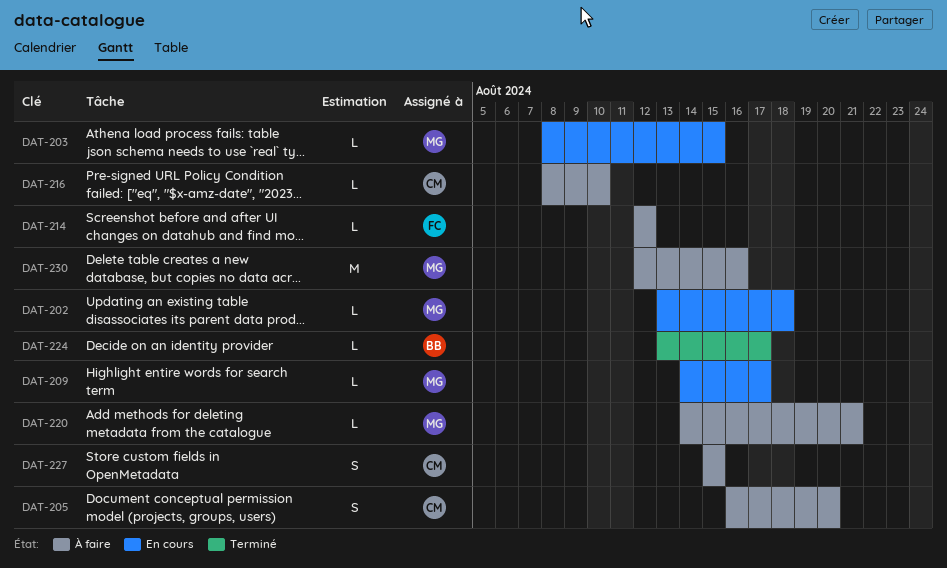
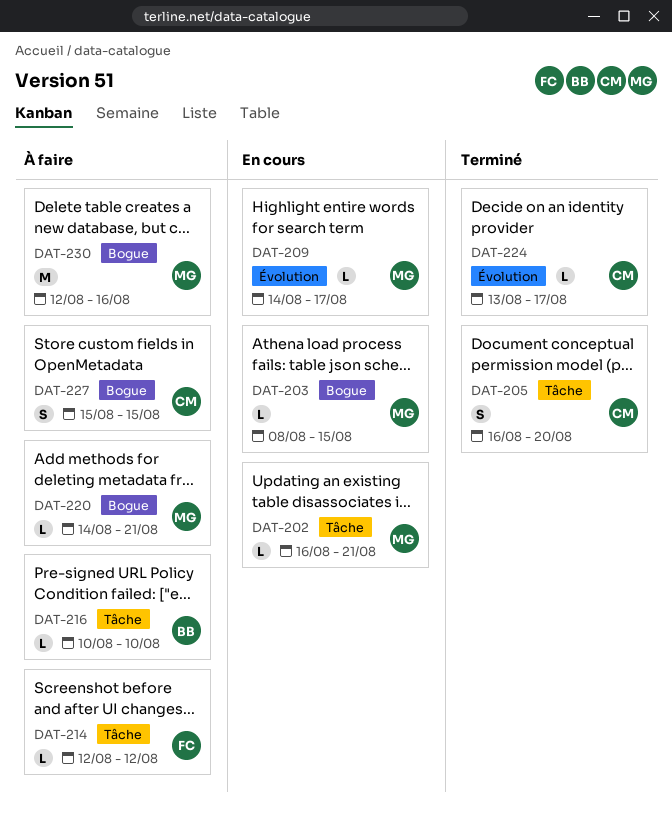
DAT-202, start: Aug 13 -> Aug 16
DAT-202, due: Aug 18 -> Aug 21
DAT-205, status: À faire -> Terminé
DAT-216, owner: CM -> BB
DAT-216, start: Aug 8 -> Aug 10
DAT-224, owner: BB -> CM

